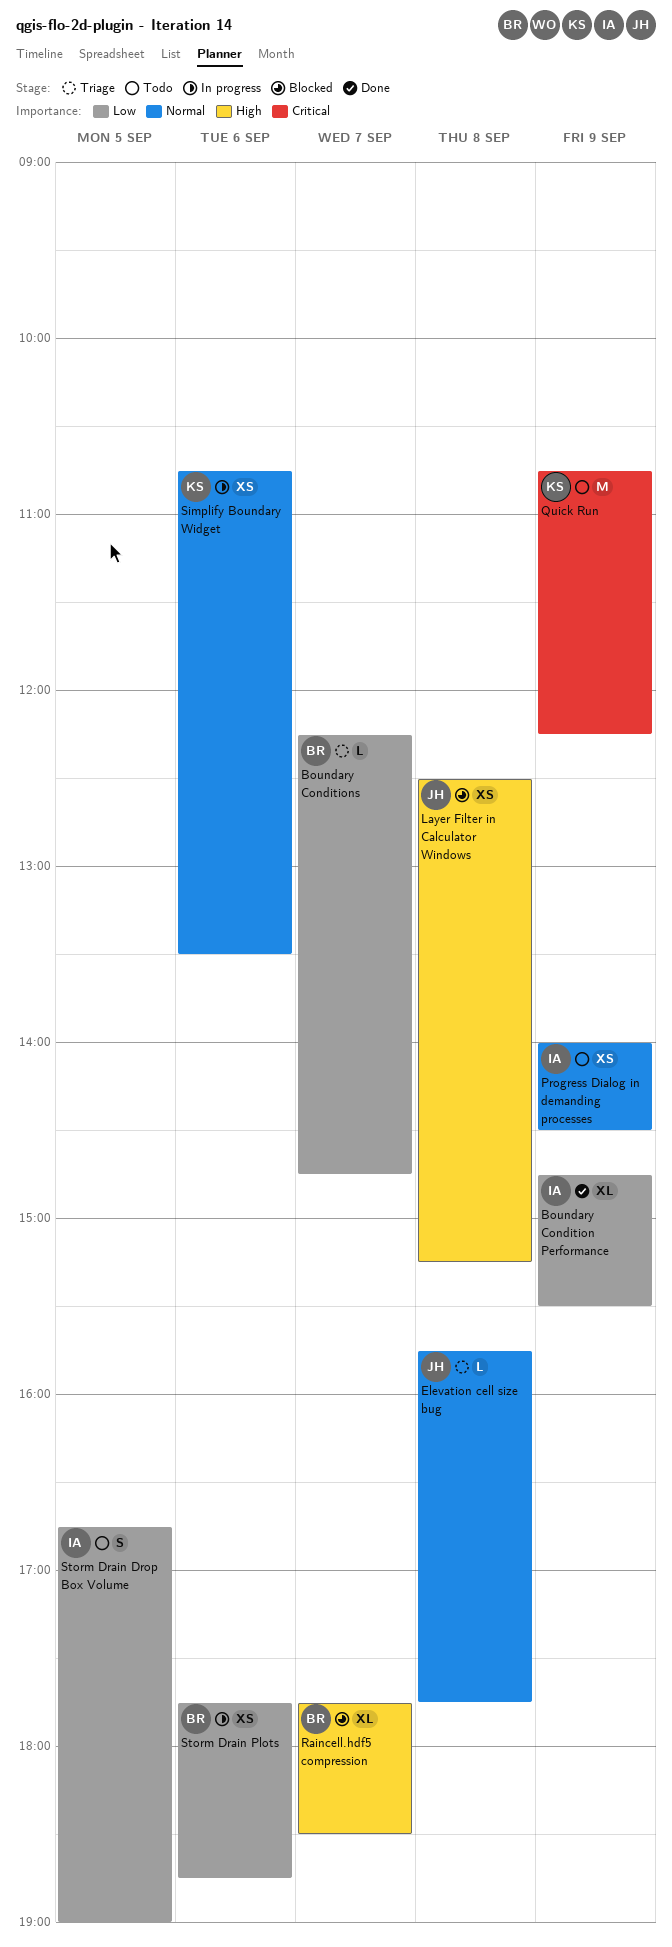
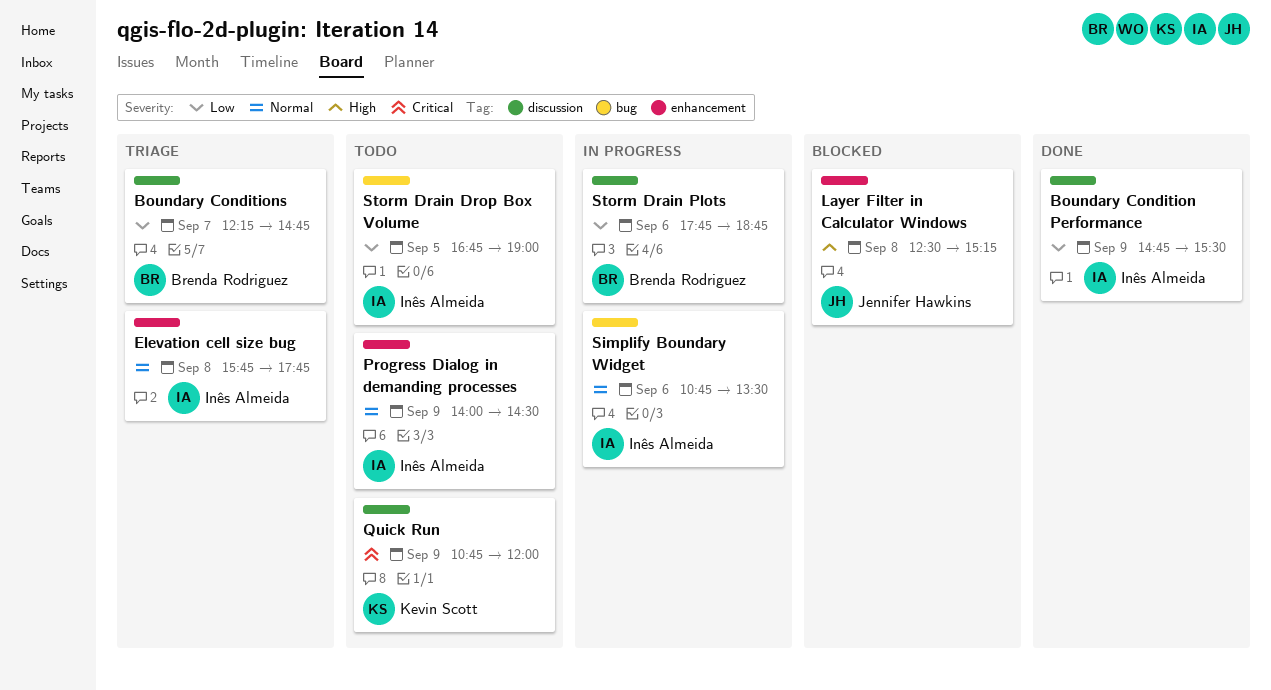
Elevation cell size bug, owner: Jennifer Hawkins -> Inês Almeida
Quick Run, ends: 12:15 -> 12:00
Raincell.hdf5 compression: present -> none
Simplify Boundary Widget, owner: Kevin Scott -> Inês Almeida

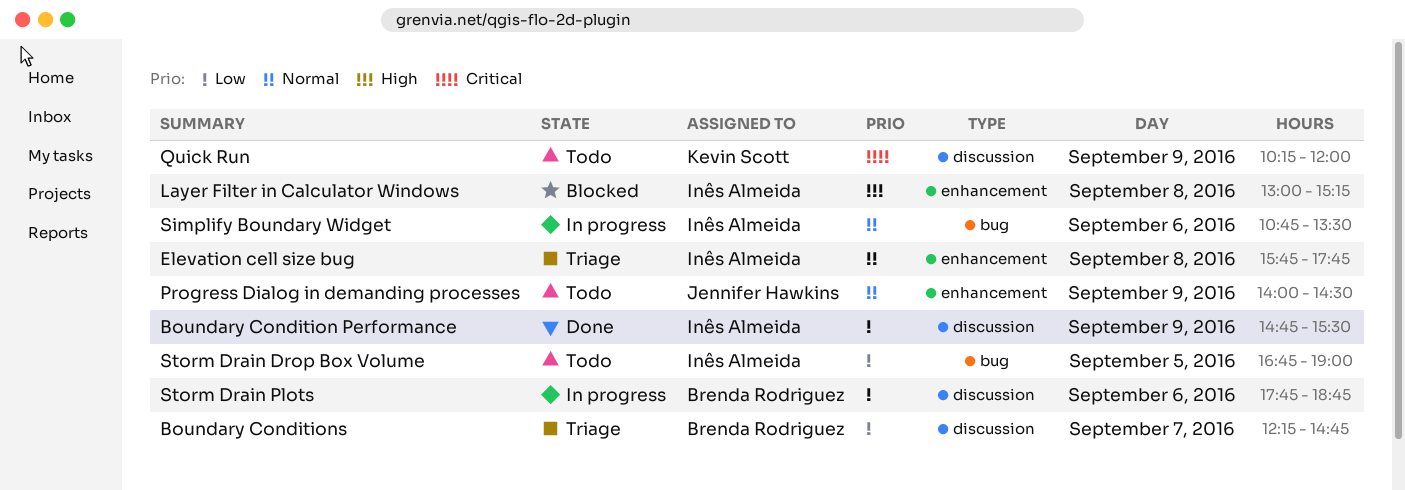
Layer Filter in Calculator Windows, owner: Jennifer Hawkins -> Inês Almeida
Layer Filter in Calculator Windows, begins: 12:30 -> 13:00
Progress Dialog in demanding processes, owner: Inês Almeida -> Jennifer Hawkins
Quick Run, begins: 10:45 -> 10:15

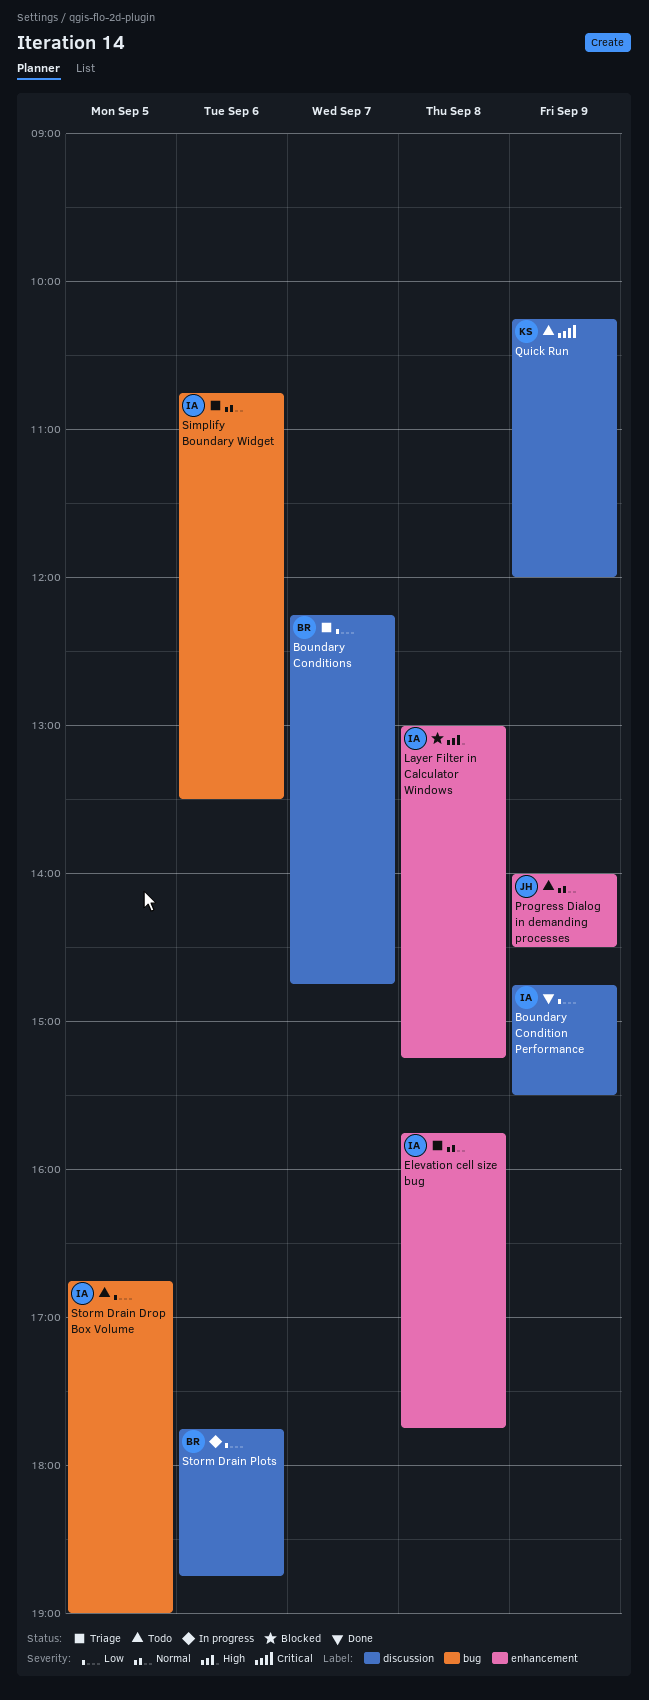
Simplify Boundary Widget, status: In progress -> Triage

